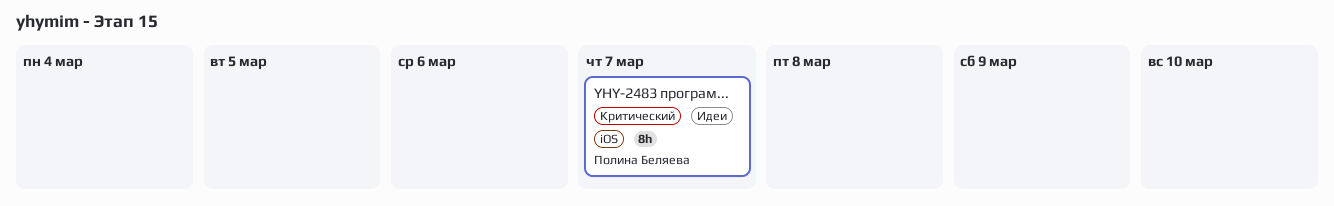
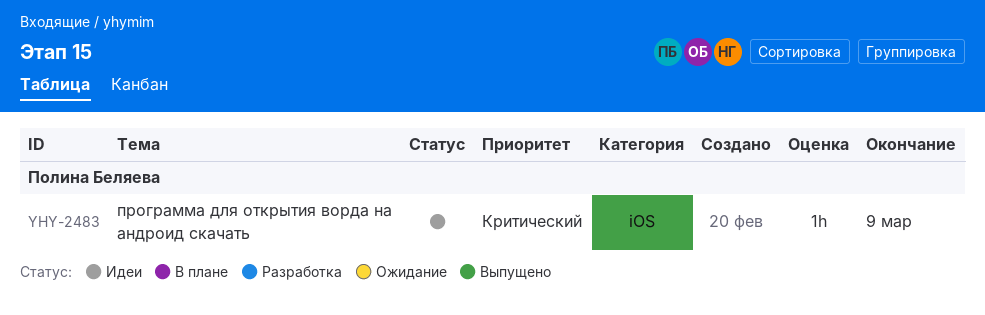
YHY-2483, estimate: 8h -> 1h
YHY-2483, due: Mar 7 -> Mar 9

